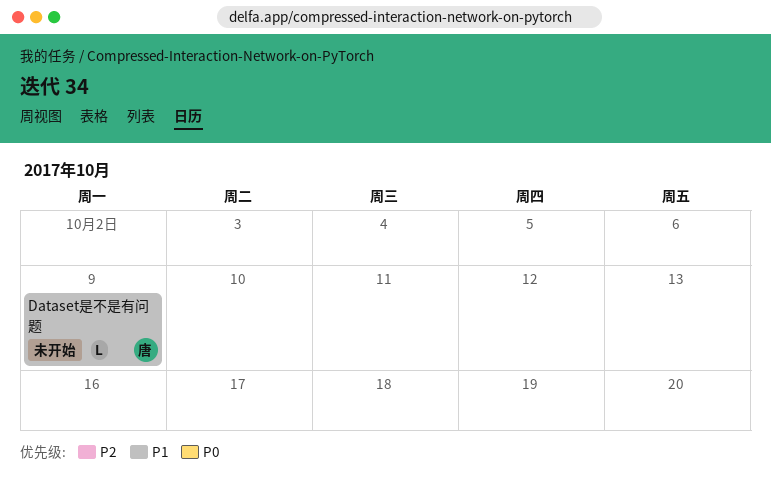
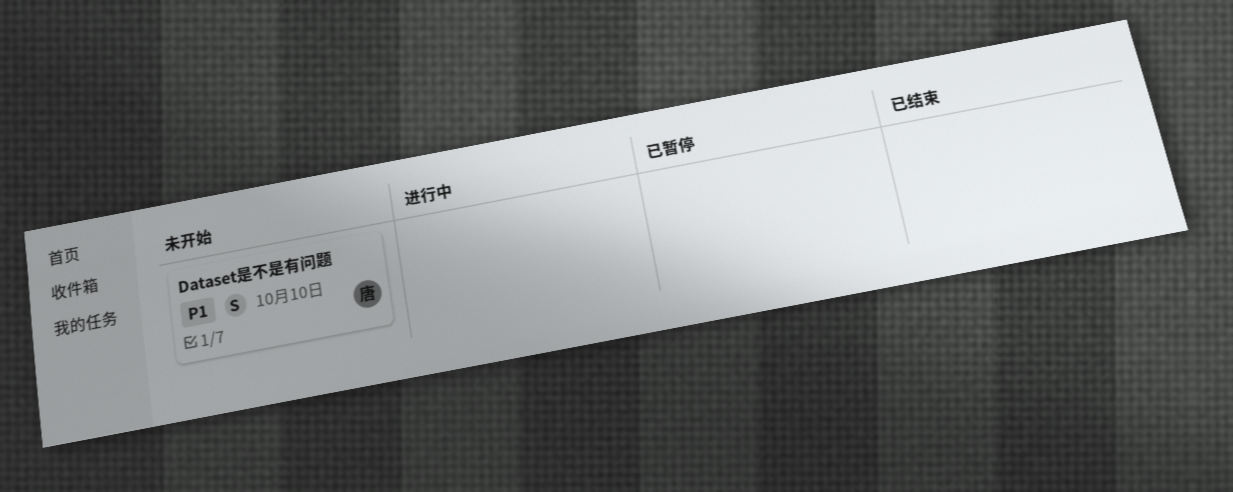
Dataset是不是有问题, estimate: L -> S
Dataset是不是有问题, due: Oct 9 -> Oct 10

